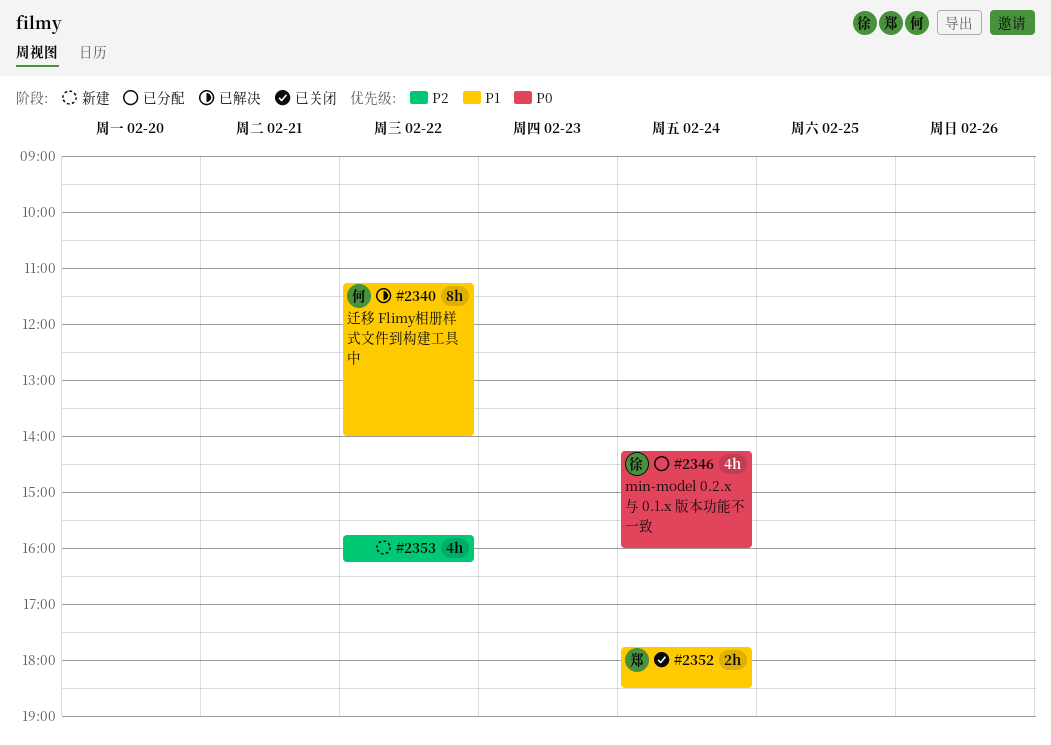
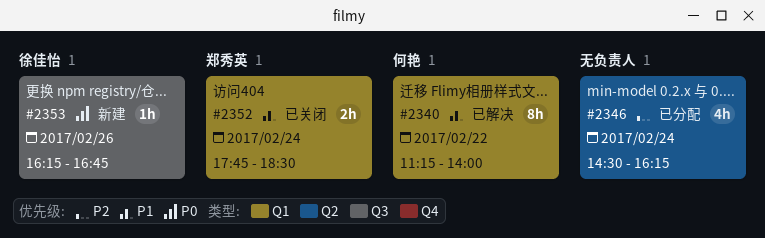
#2346, owner: 徐佳怡 -> none
#2346, priority: P0 -> P2
#2346, begins: 14:15 -> 14:30
#2346, ends: 16:00 -> 16:15
#2353, owner: none -> 徐佳怡
#2353, priority: P2 -> P0
#2353, estimate: 4h -> 1h
#2353, day: Feb 22 -> Feb 26
#2353, begins: 15:45 -> 16:15
#2353, ends: 16:15 -> 16:45

